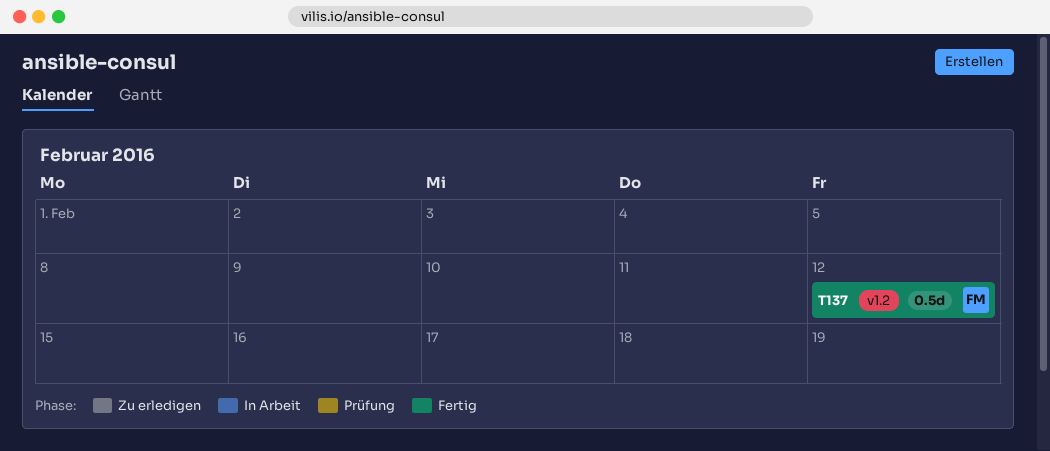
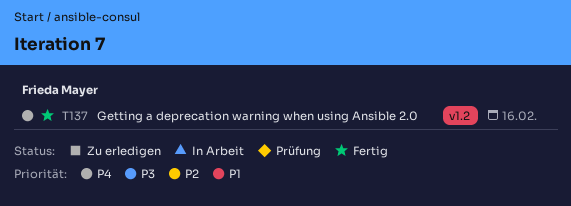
T137, due: Feb 12 -> Feb 16

